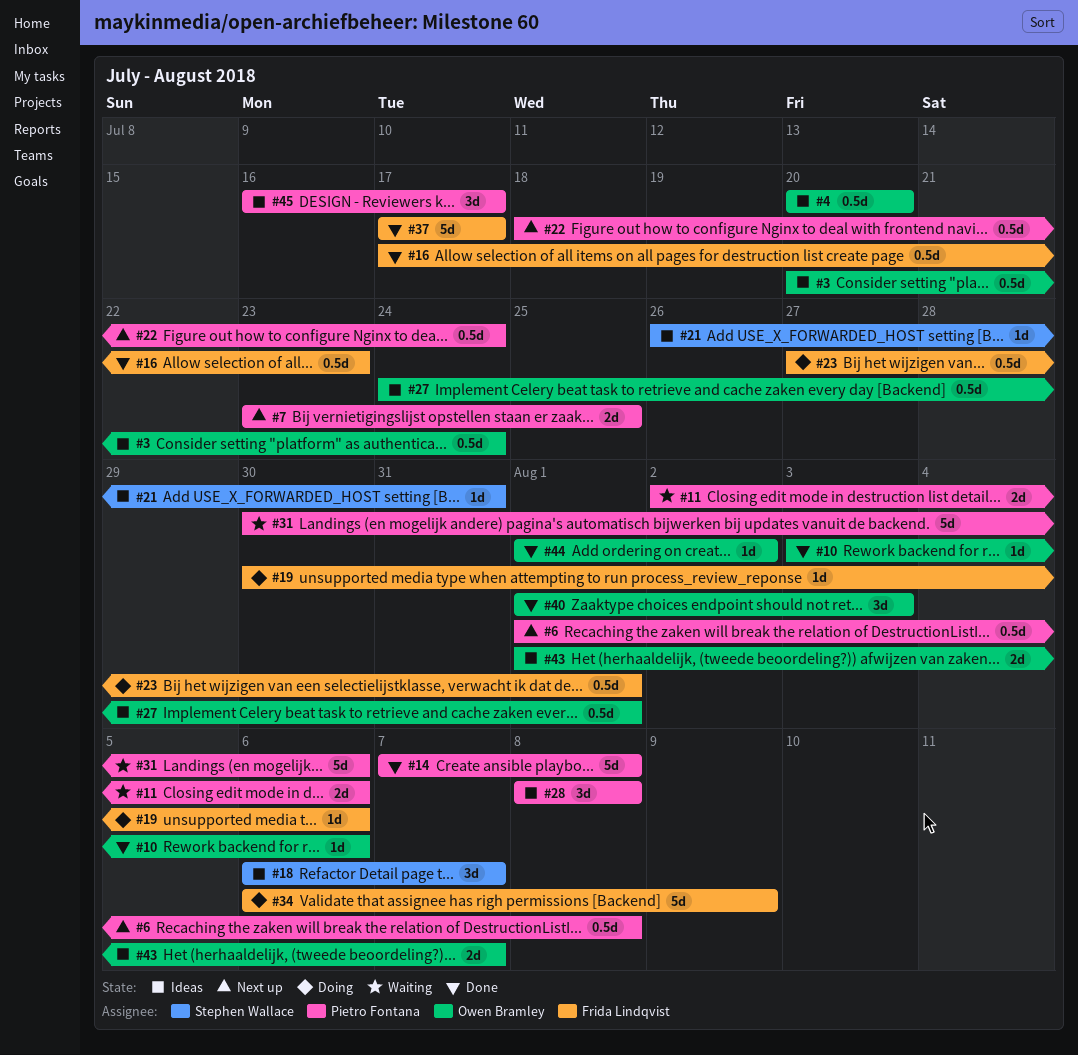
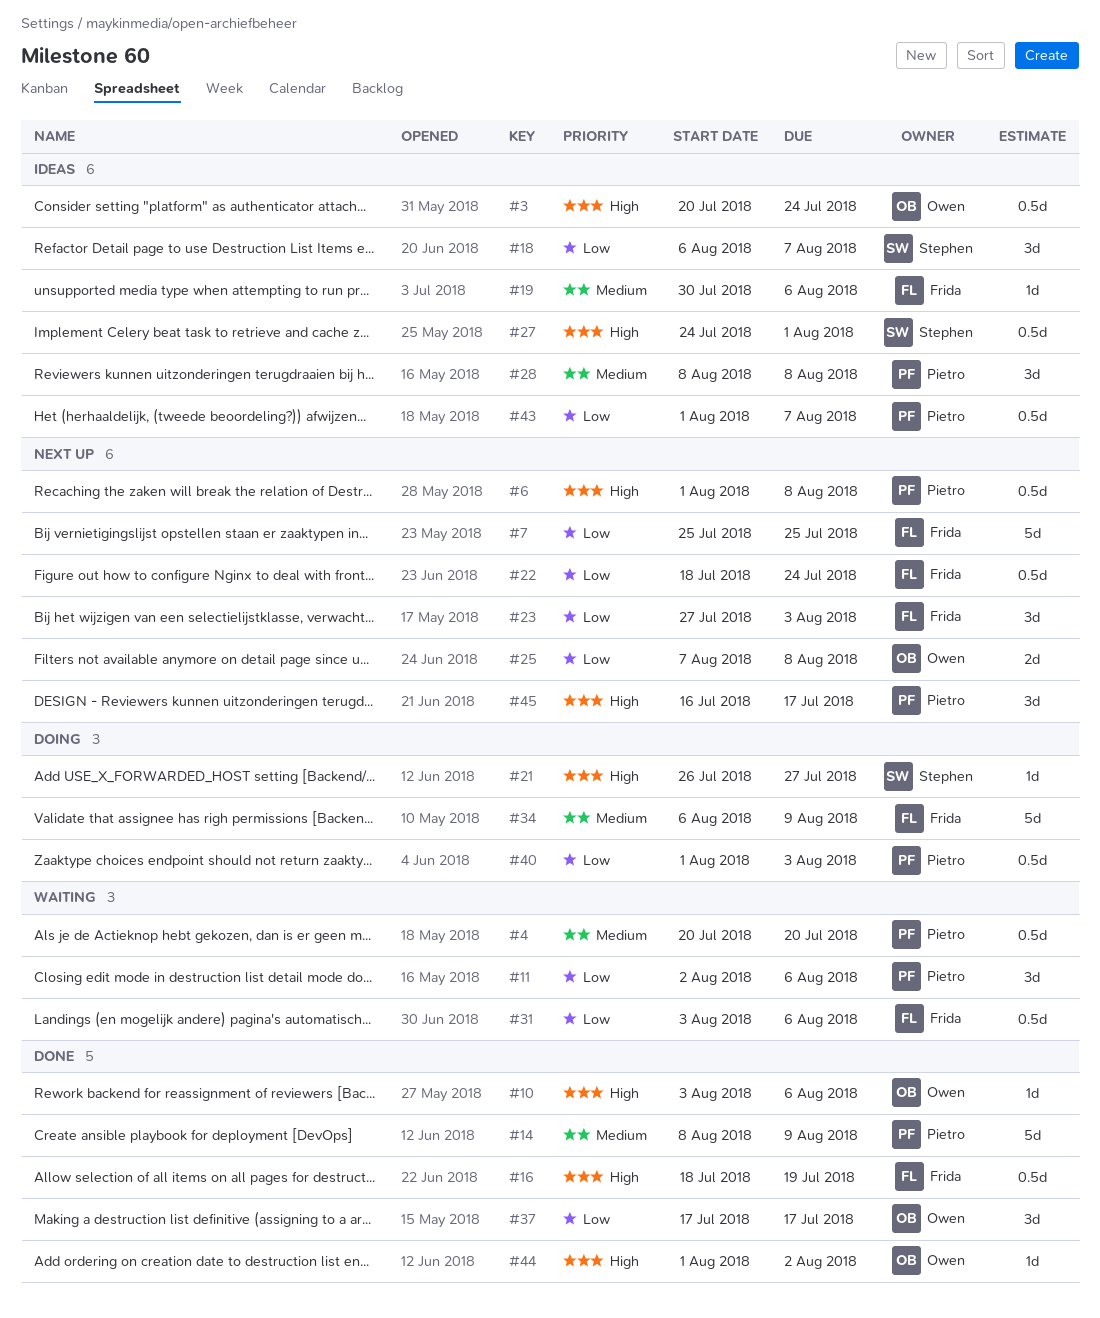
#4, status: Ideas -> Waiting
#4, owner: Owen Bramley -> Pietro Fontana
#7, owner: Pietro Fontana -> Frida Lindqvist
#7, estimate: 2d -> 5d
#7, start: Jul 23 -> Jul 25
#11, estimate: 2d -> 3d
#14, start: Aug 7 -> Aug 8
#14, due: Aug 8 -> Aug 9
#16, start: Jul 17 -> Jul 18
#16, due: Jul 23 -> Jul 19
#19, status: Doing -> Ideas
#21, status: Ideas -> Doing
#21, due: Jul 31 -> Jul 27
#22, owner: Pietro Fontana -> Frida Lindqvist
#23, status: Doing -> Next up
#23, estimate: 0.5d -> 3d
#23, due: Aug 1 -> Aug 3
#25: none -> present
#27, owner: Owen Bramley -> Stephen Wallace
#31, owner: Pietro Fontana -> Frida Lindqvist
#31, estimate: 5d -> 0.5d
#31, start: Jul 30 -> Aug 3
#37, owner: Frida Lindqvist -> Owen Bramley
#37, estimate: 5d -> 3d
#40, status: Done -> Doing
#40, owner: Owen Bramley -> Pietro Fontana
#40, estimate: 3d -> 0.5d
#43, owner: Owen Bramley -> Pietro Fontana
#43, estimate: 2d -> 0.5d
#45, status: Ideas -> Next up

